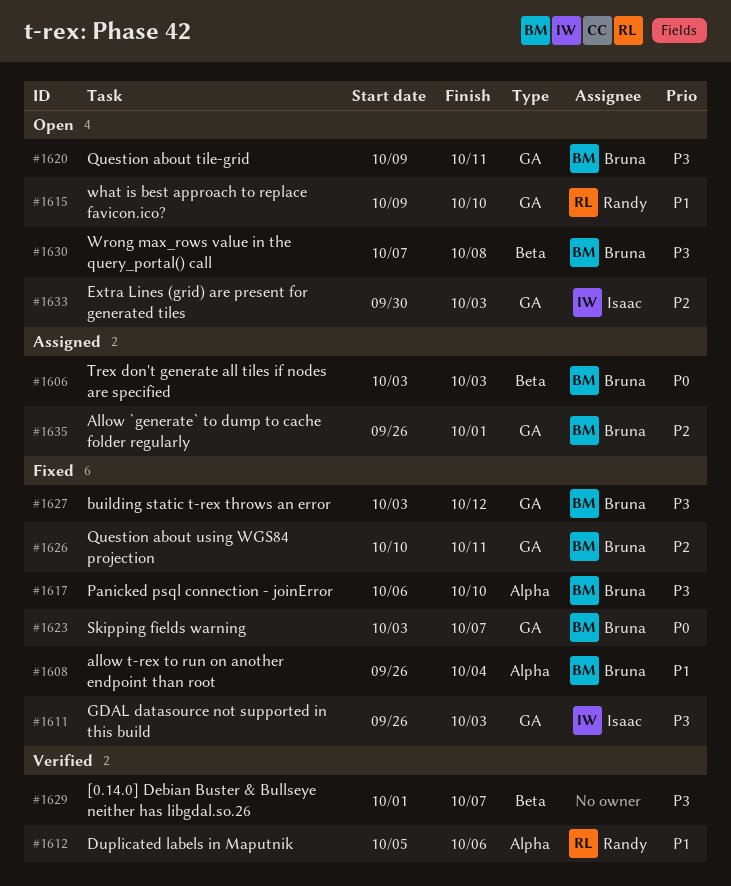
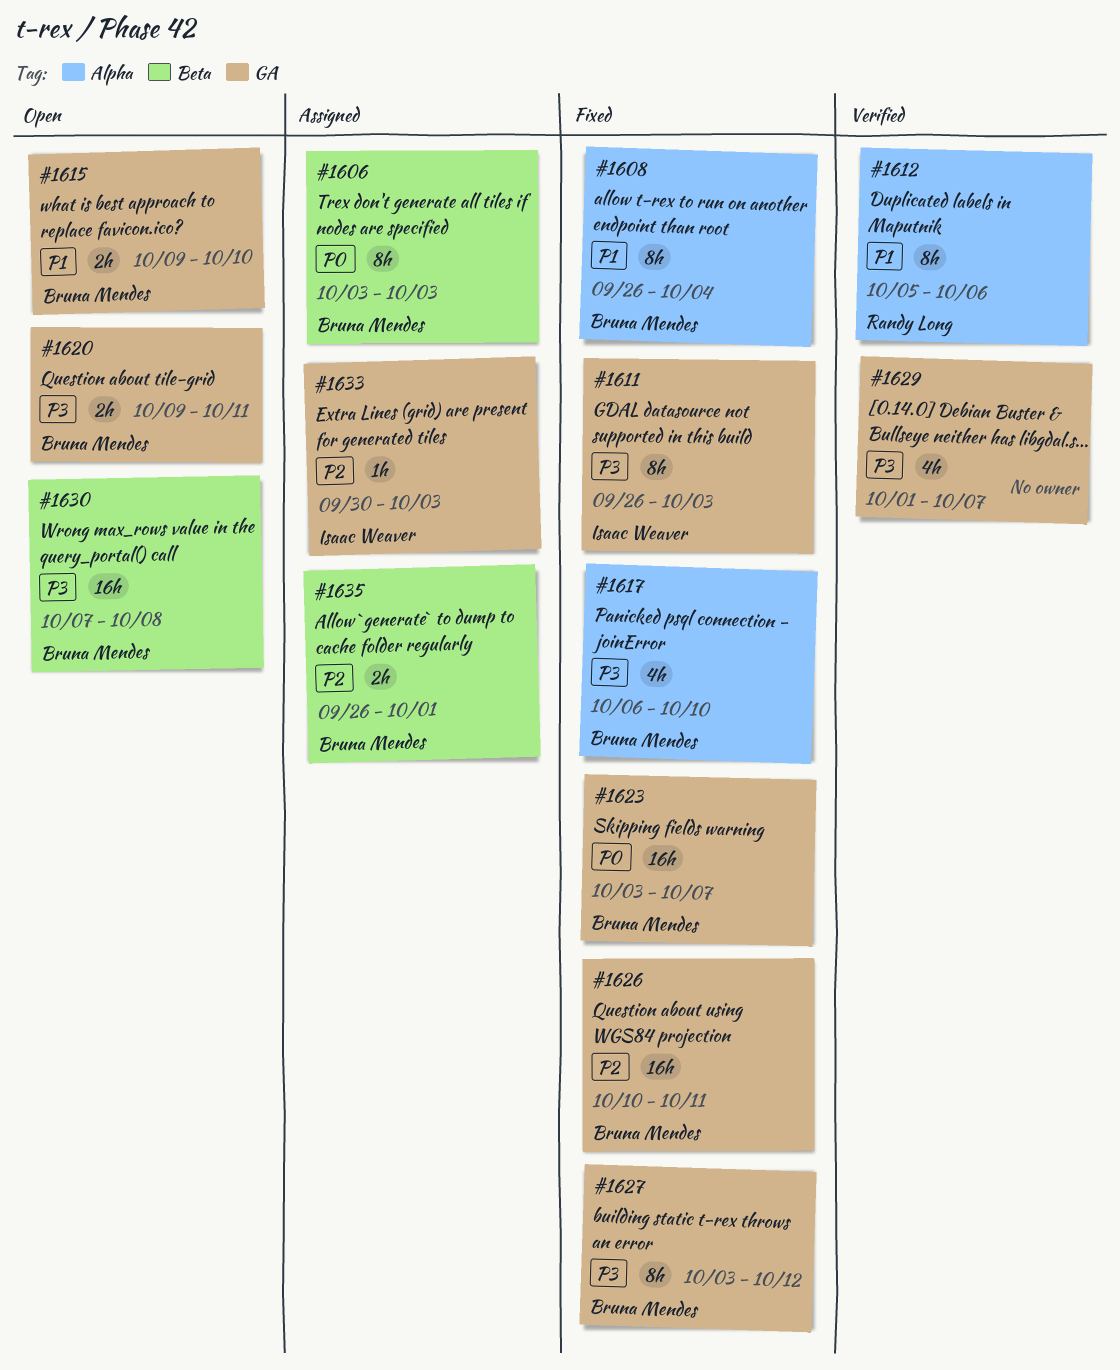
#1615, owner: Randy Long -> Bruna Mendes
#1629, label: Beta -> GA
#1633, status: Open -> Assigned
#1635, label: GA -> Beta

